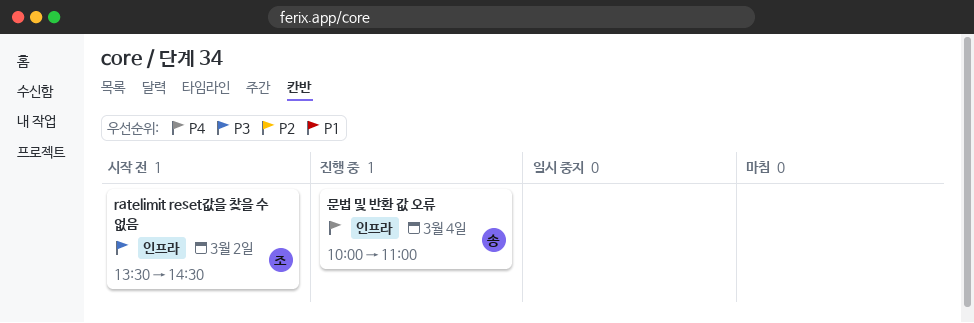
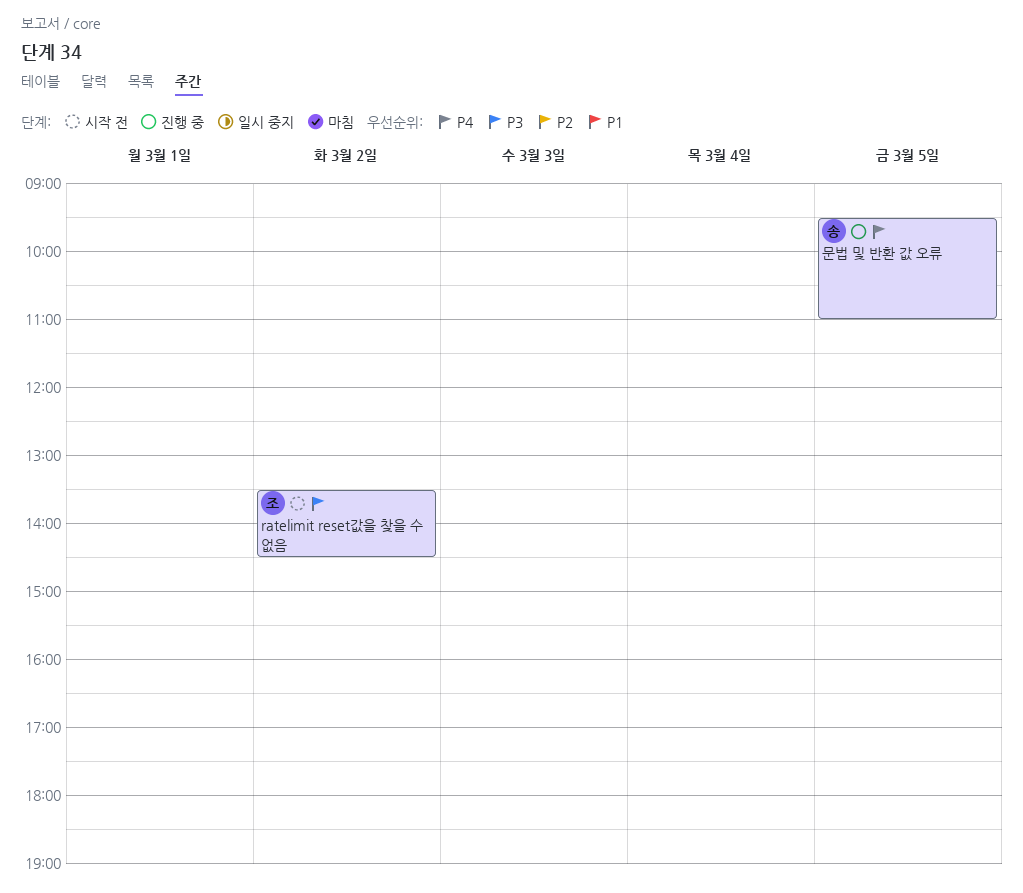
문법 및 반환 값 오류, day: Mar 4 -> Mar 5
문법 및 반환 값 오류, begins: 10:00 -> 09:30

